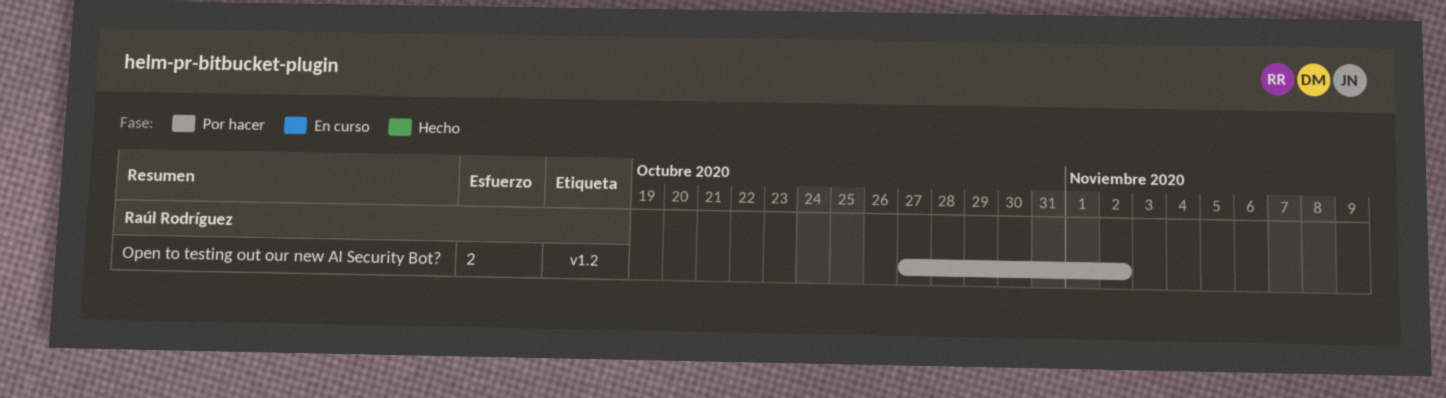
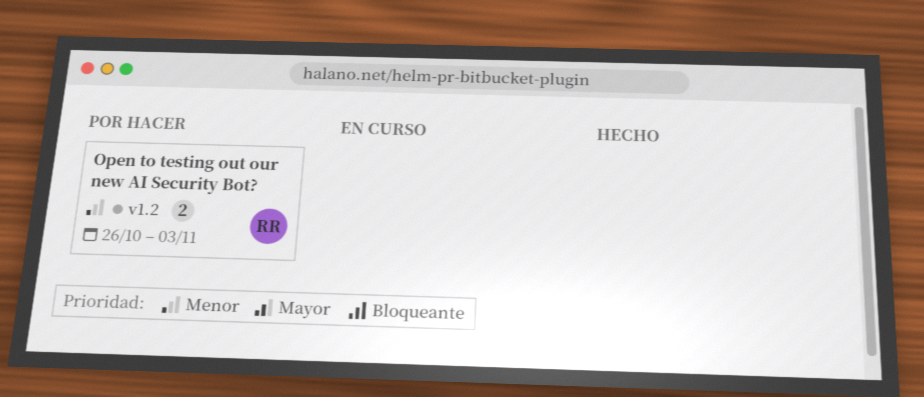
Open to testing out our new AI Security Bot?, start: Oct 27 -> Oct 26
Open to testing out our new AI Security Bot?, due: Nov 2 -> Nov 3

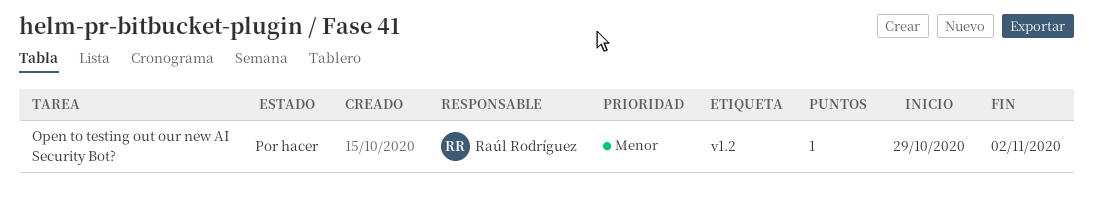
Open to testing out our new AI Security Bot?, estimate: 2 -> 1
Open to testing out our new AI Security Bot?, start: Oct 26 -> Oct 29
Open to testing out our new AI Security Bot?, due: Nov 3 -> Nov 2

